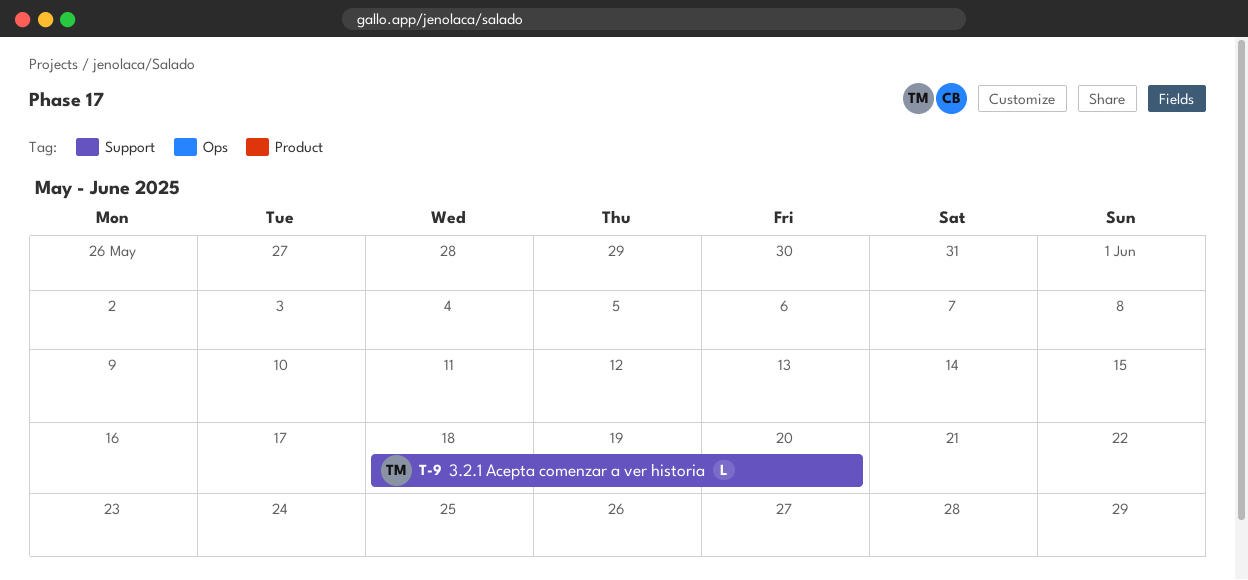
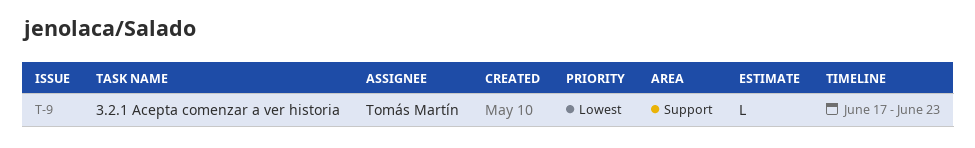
T-9, start: Jun 18 -> Jun 17
T-9, due: Jun 20 -> Jun 23

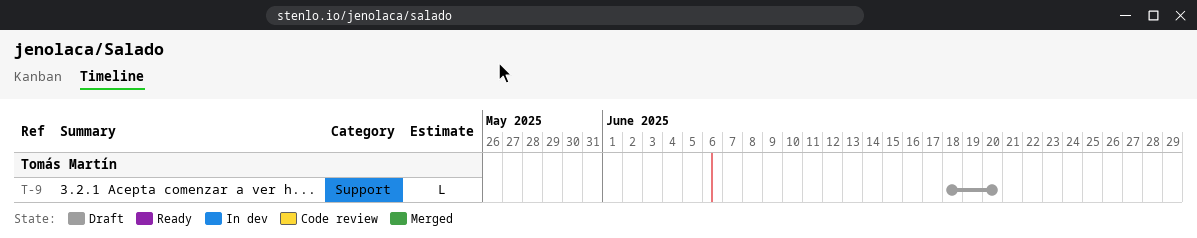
T-9, start: Jun 17 -> Jun 18
T-9, due: Jun 23 -> Jun 20

